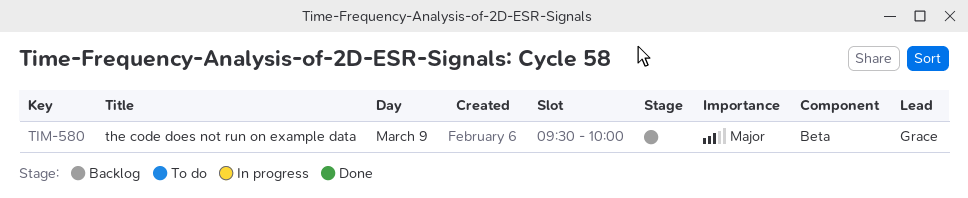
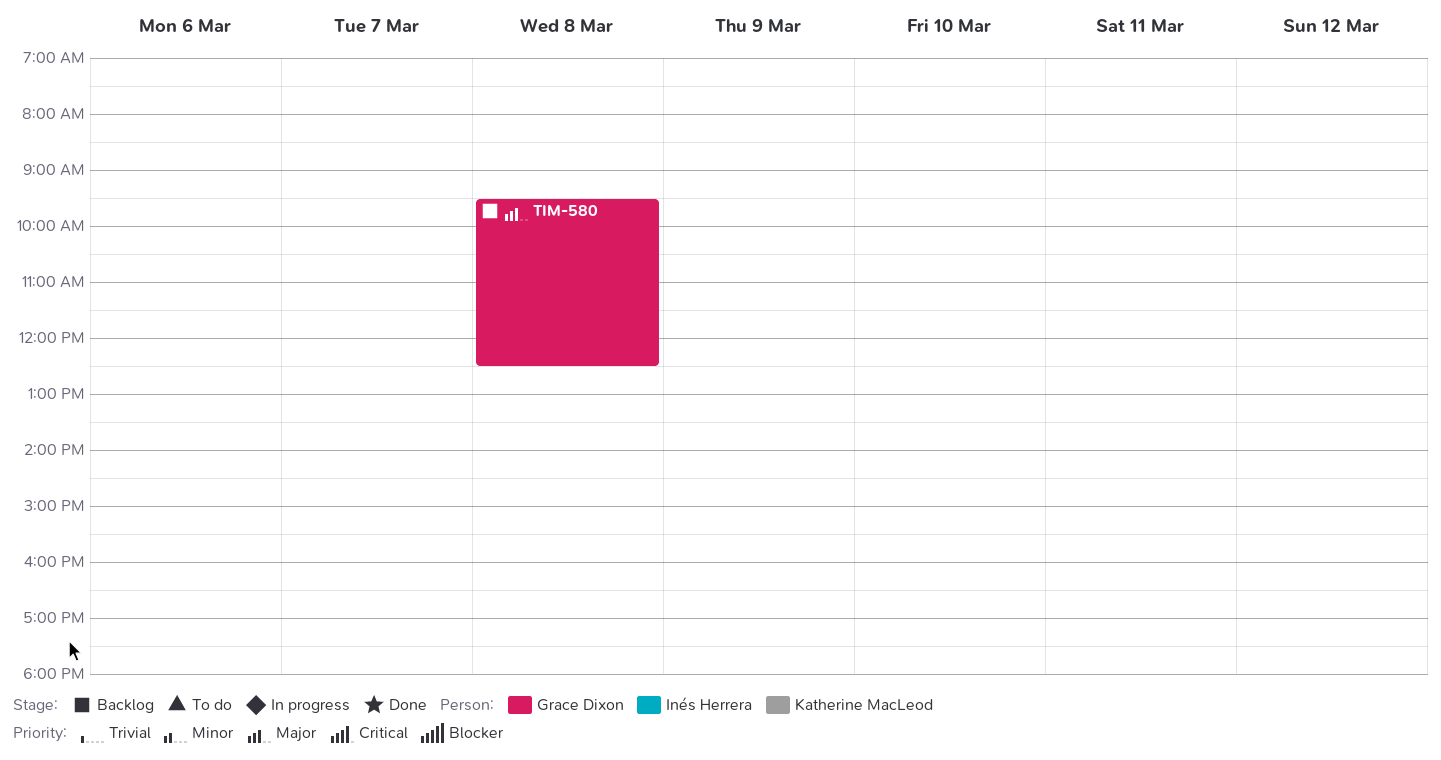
TIM-580, day: Mar 9 -> Mar 8
TIM-580, ends: 10:00 -> 12:30

